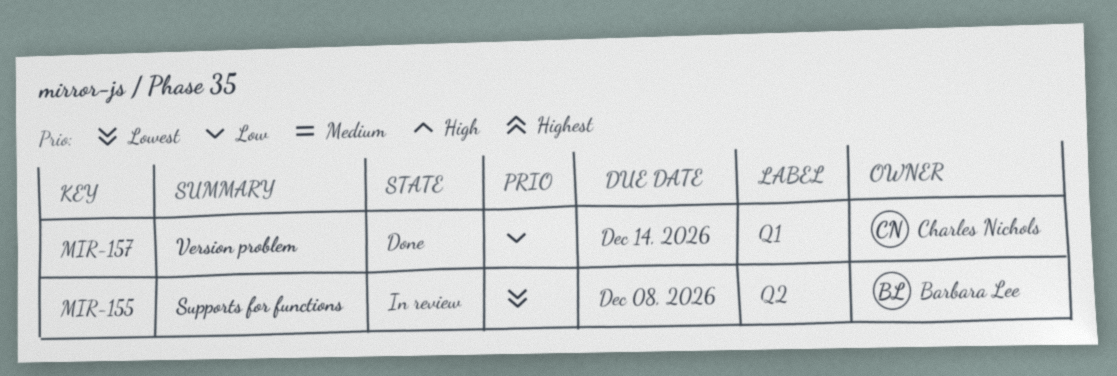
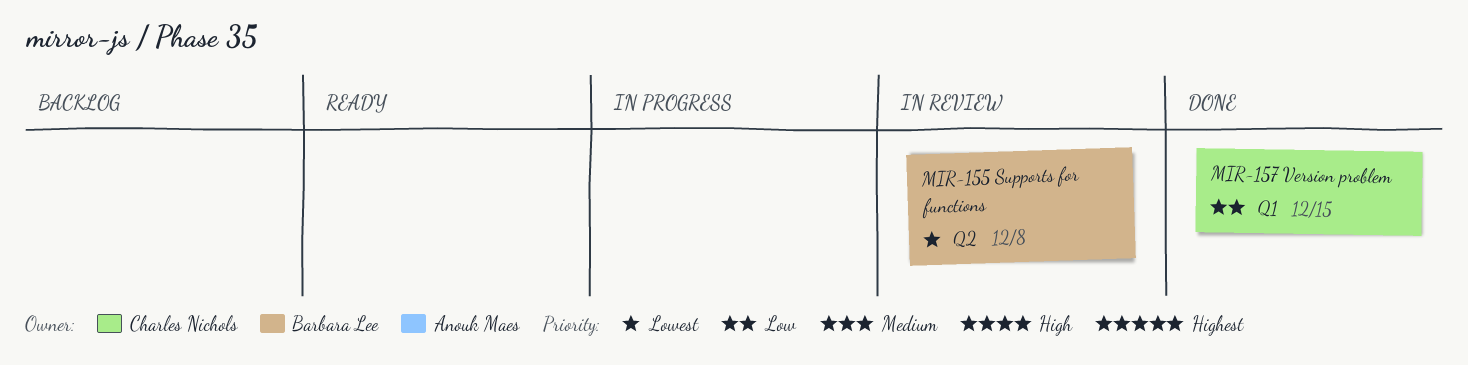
MIR-157, due: Dec 14 -> Dec 15

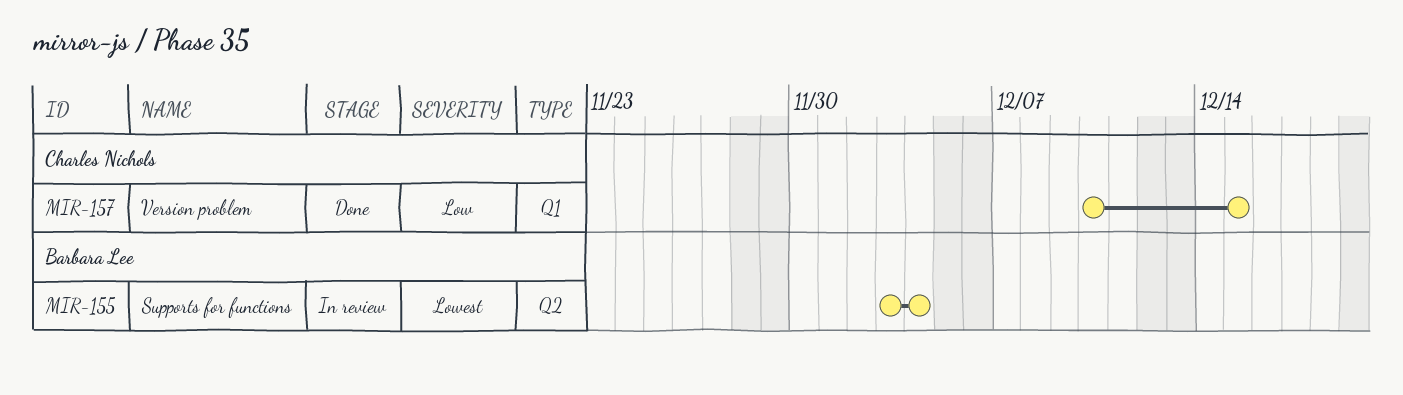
MIR-155, due: Dec 8 -> Dec 4

